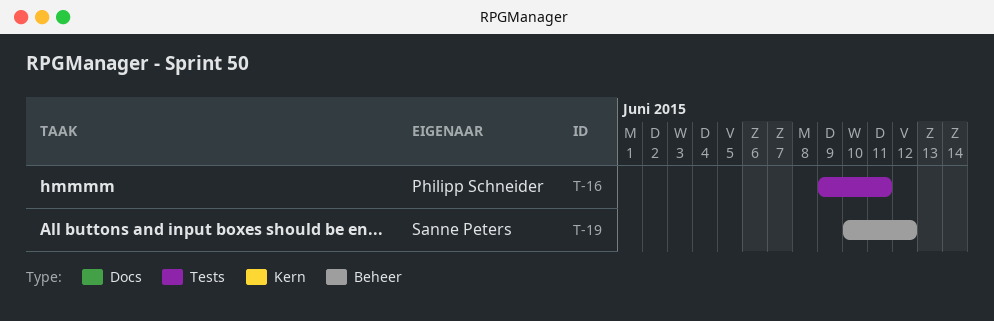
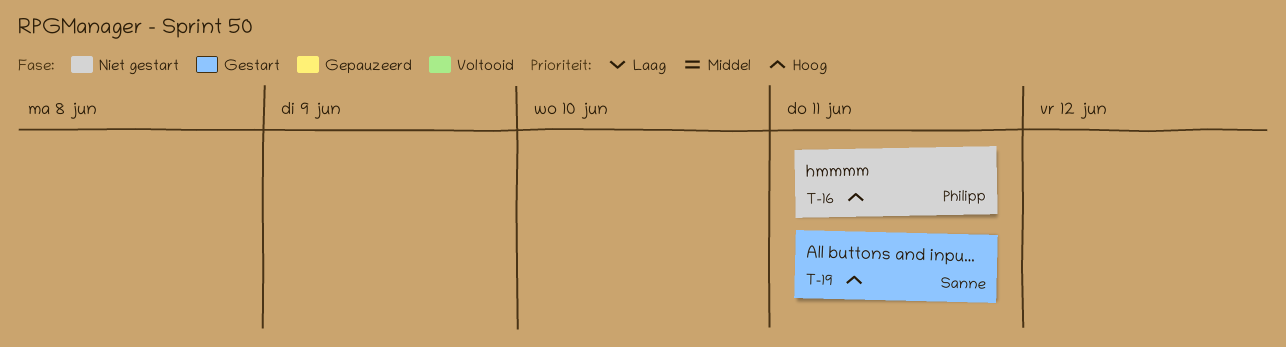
T-19, due: Jun 12 -> Jun 11

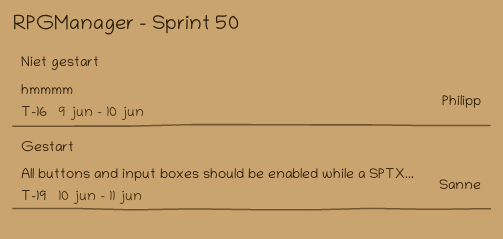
T-16, due: Jun 11 -> Jun 10

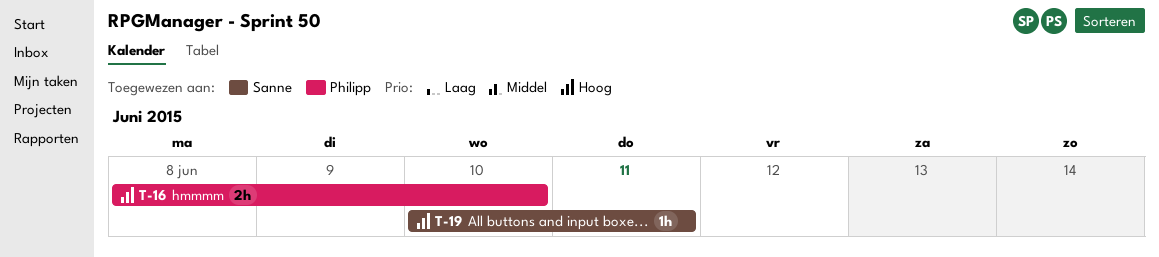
T-16, start: Jun 9 -> Jun 8

